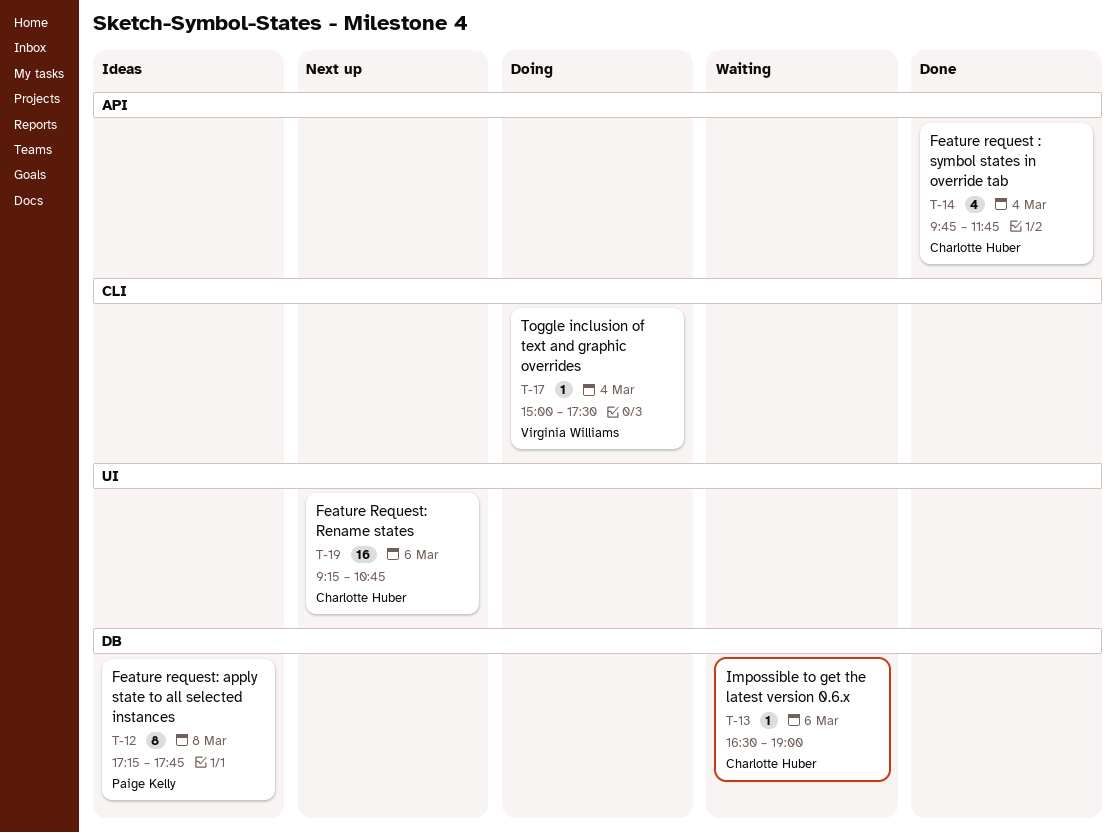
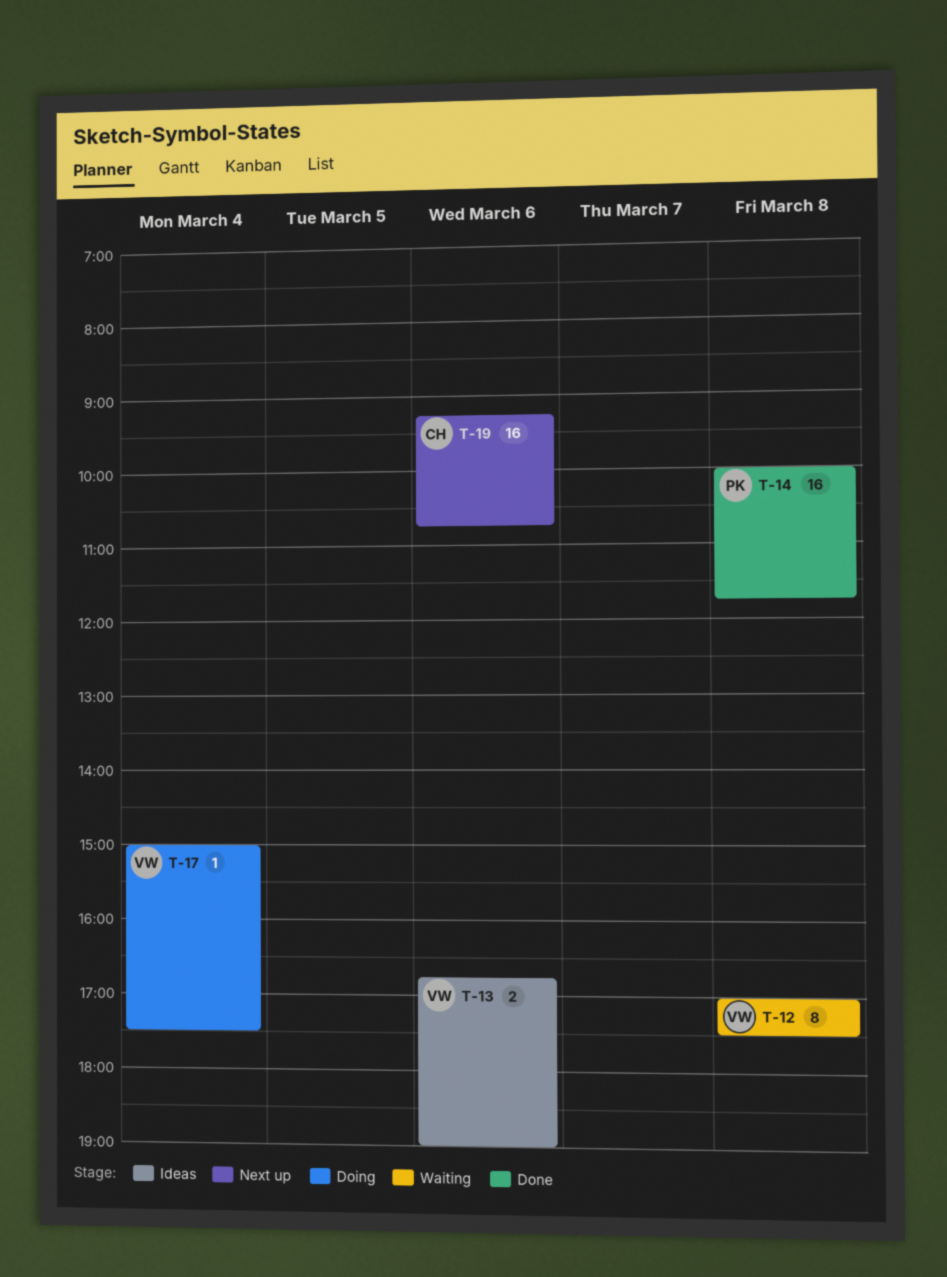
T-12, status: Ideas -> Waiting
T-12, owner: Paige Kelly -> Virginia Williams
T-12, begins: 17:15 -> 17:00
T-12, ends: 17:45 -> 17:30
T-13, status: Waiting -> Ideas
T-13, owner: Charlotte Huber -> Virginia Williams
T-13, estimate: 1 -> 2
T-13, begins: 16:30 -> 16:45
T-14, owner: Charlotte Huber -> Paige Kelly
T-14, estimate: 4 -> 16
T-14, day: Mar 4 -> Mar 8
T-14, begins: 09:45 -> 10:00

